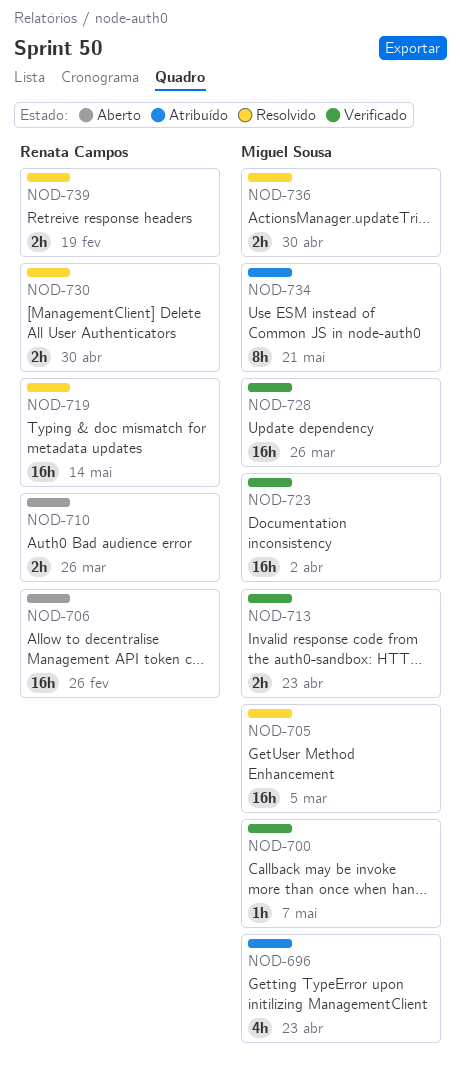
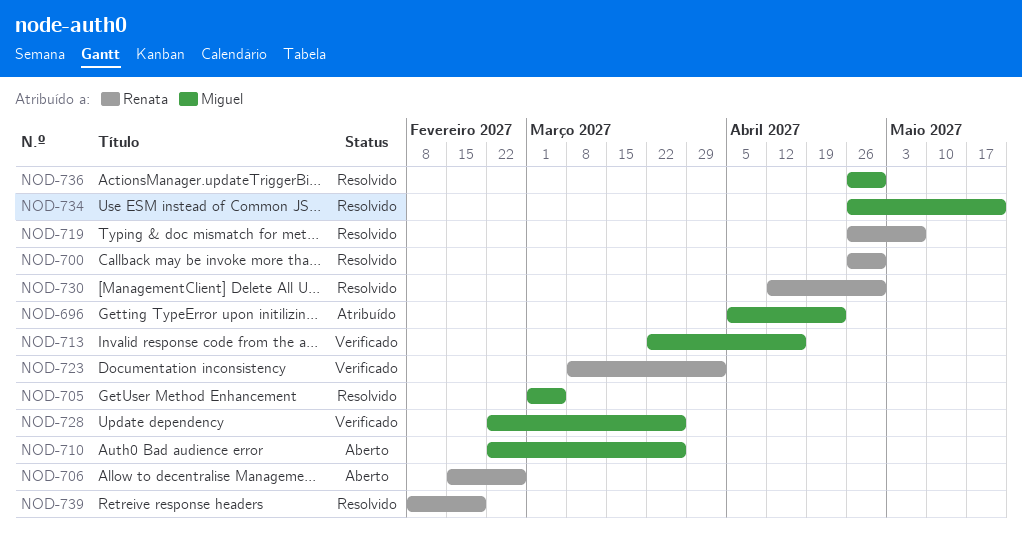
NOD-700, status: Verificado -> Resolvido
NOD-700, owner: Miguel Sousa -> Renata Campos
NOD-700, due: May 7 -> Apr 30
NOD-710, owner: Renata Campos -> Miguel Sousa
NOD-713, due: Apr 23 -> Apr 16
NOD-719, due: May 14 -> May 7
NOD-723, owner: Miguel Sousa -> Renata Campos
NOD-734, status: Atribuído -> Resolvido

